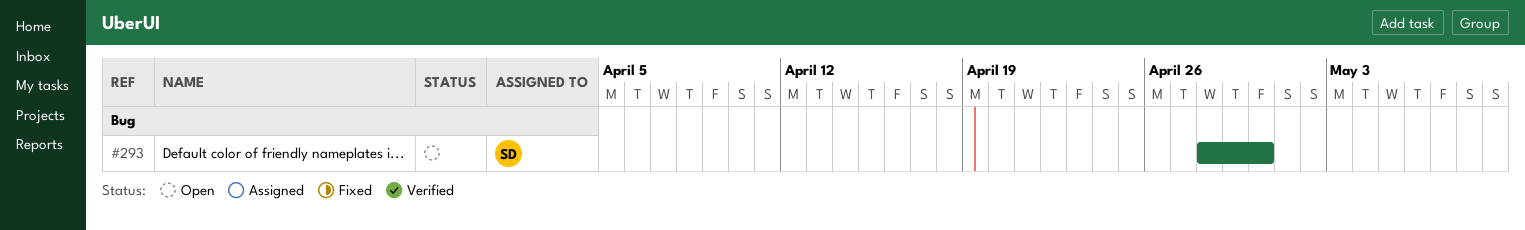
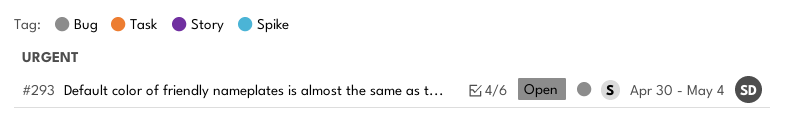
#293, start: Apr 28 -> Apr 30
#293, due: Apr 30 -> May 4

